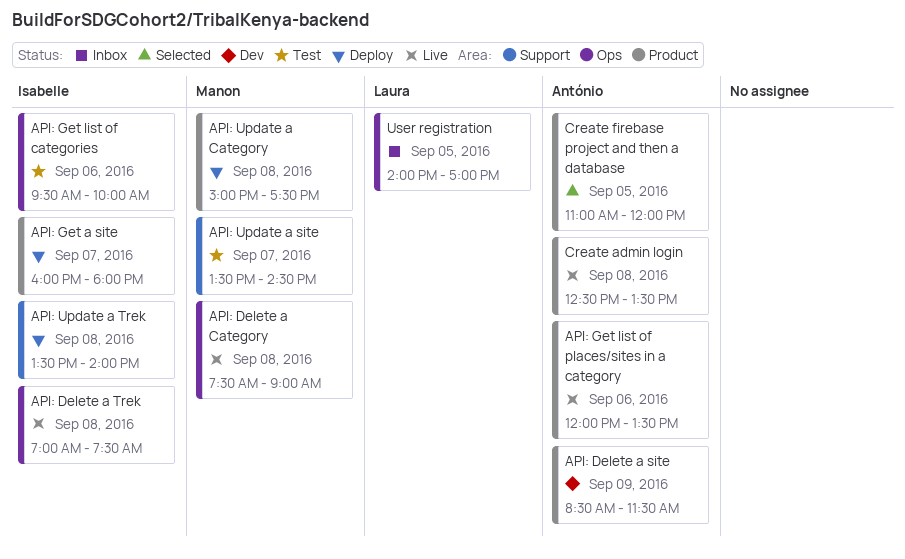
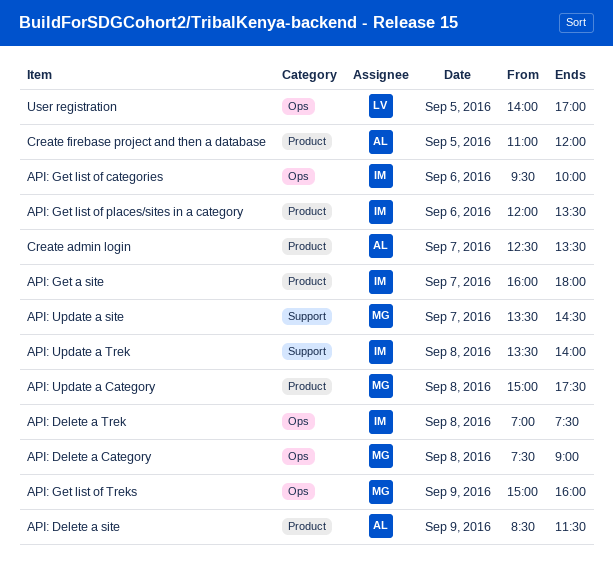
API: Get list of places/sites in a category, owner: António -> Isabelle
API: Get list of Treks: none -> present
Create admin login, day: Sep 8 -> Sep 7

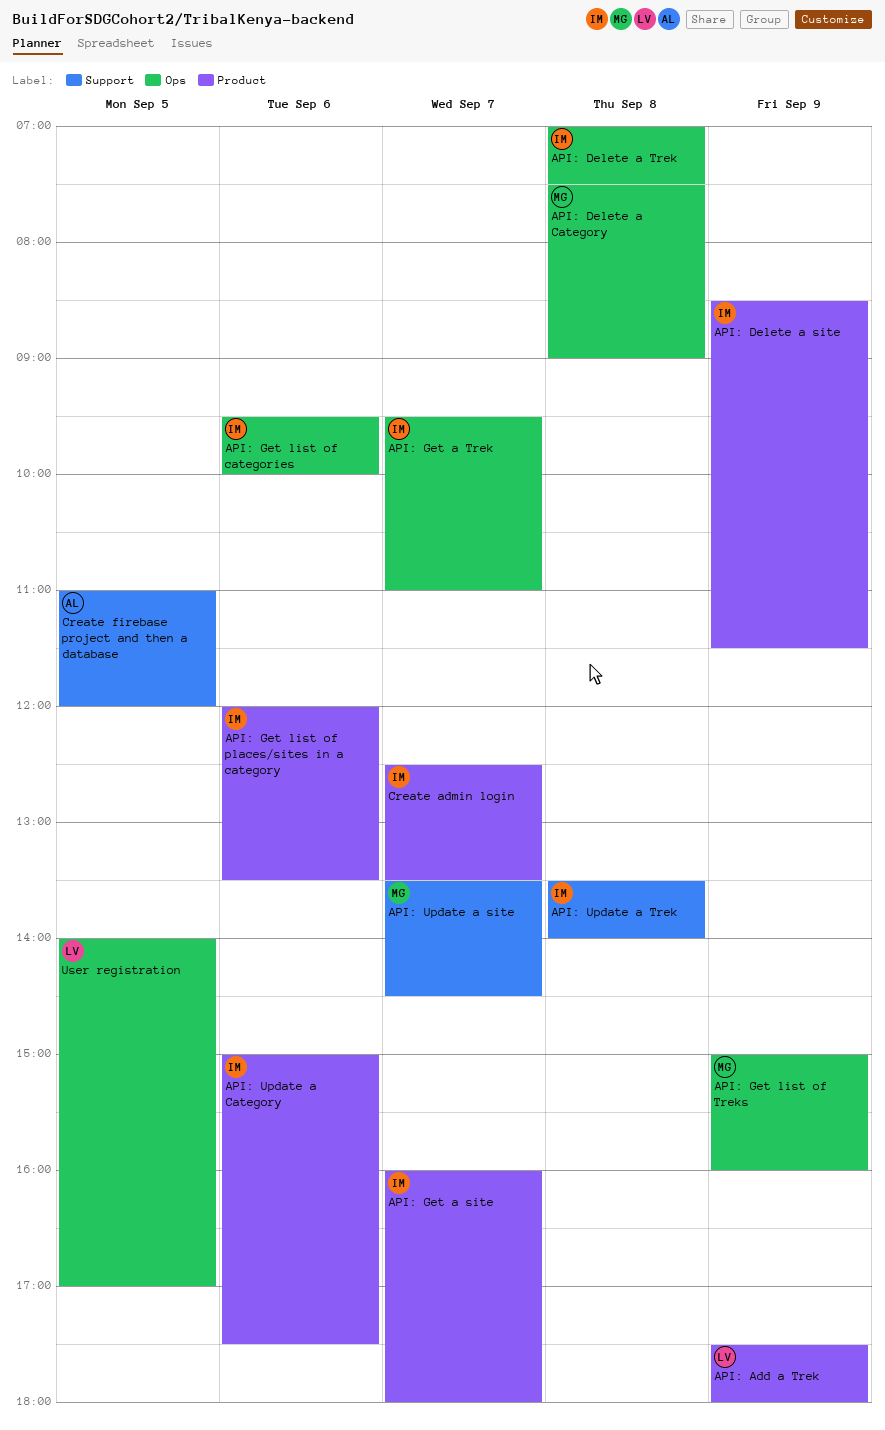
API: Add a Trek: none -> present
API: Delete a site, owner: AL -> IM
API: Get a Trek: none -> present
API: Update a Category, owner: MG -> IM
API: Update a Category, day: Sep 8 -> Sep 6
Create admin login, owner: AL -> IM
Create firebase project and then a database, label: Product -> Support

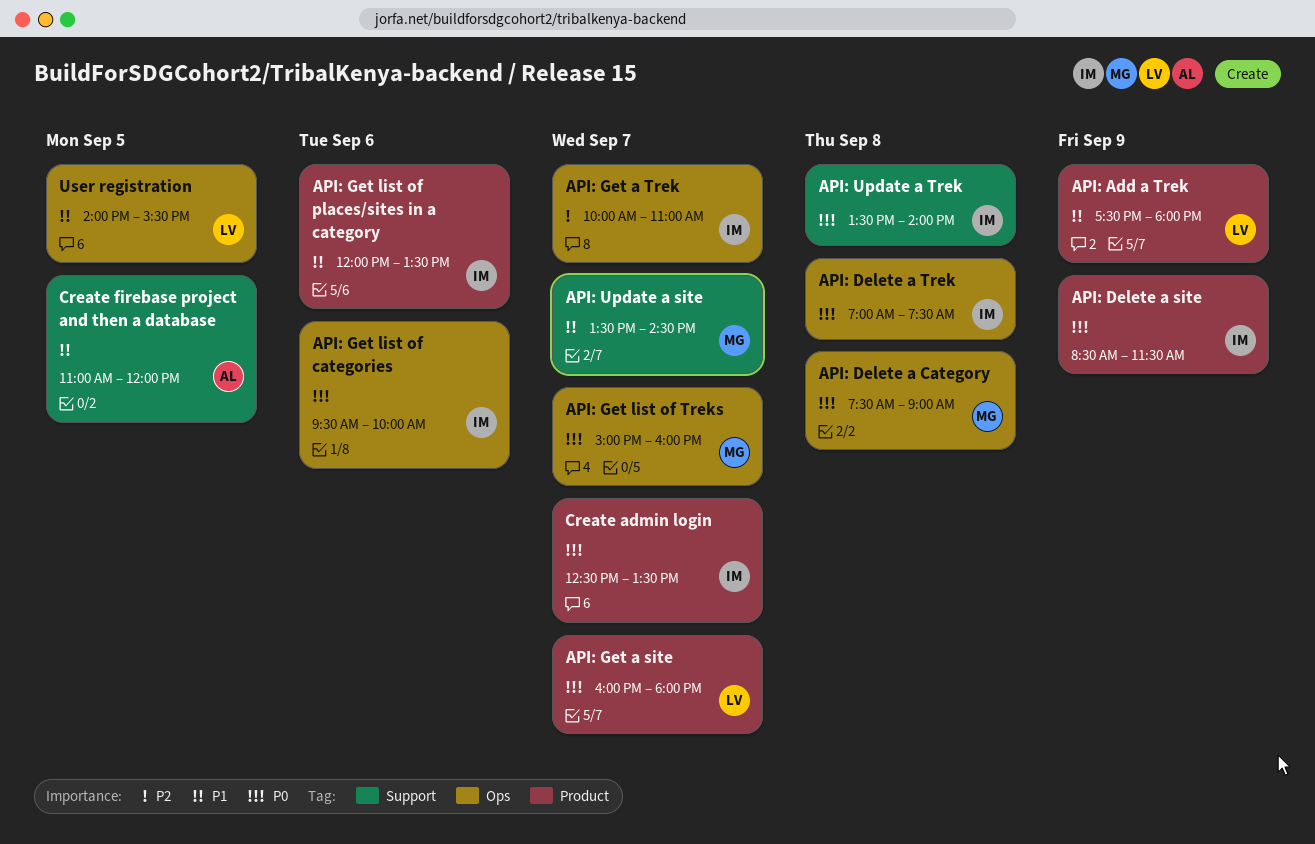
API: Get a site, owner: IM -> LV
API: Get a Trek, begins: 09:30 -> 10:00
API: Get list of Treks, day: Sep 9 -> Sep 7
API: Update a Category: present -> none
User registration, ends: 17:00 -> 15:30

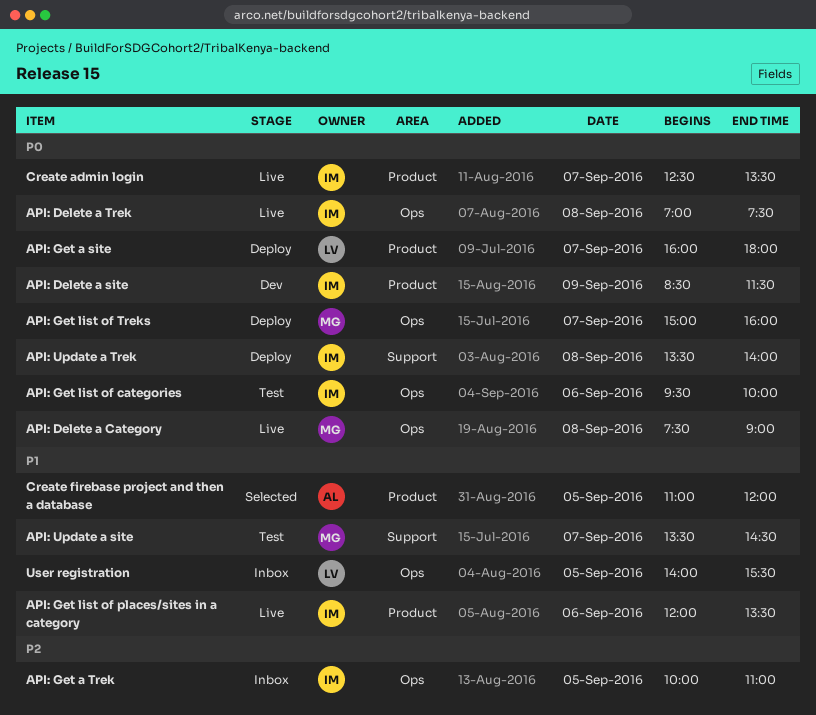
API: Add a Trek: present -> none
API: Get a Trek, day: Sep 7 -> Sep 5
Create firebase project and then a database, label: Support -> Product

